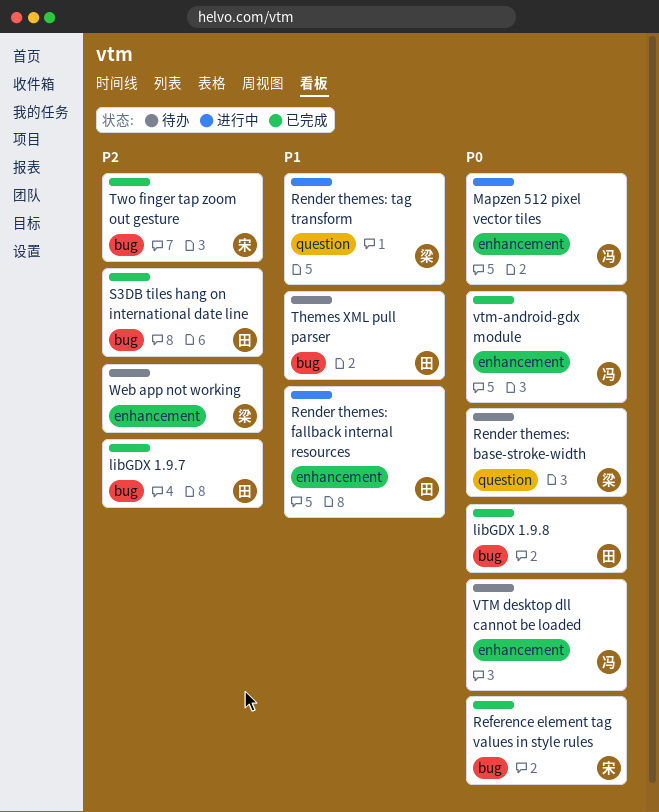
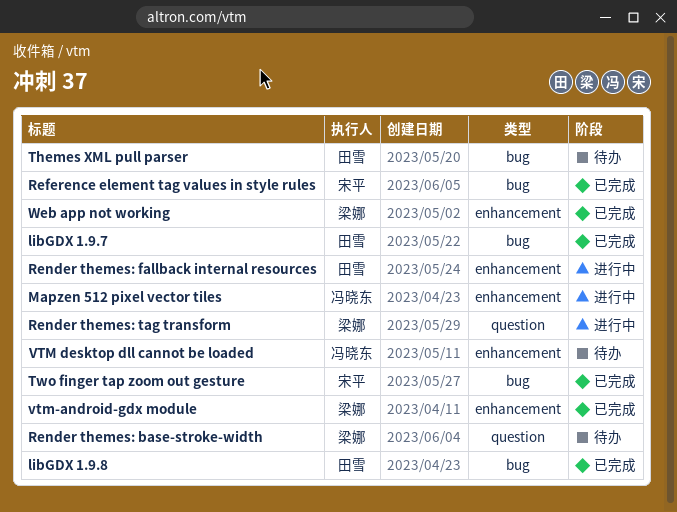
S3DB tiles hang on international date line: present -> none
vtm-android-gdx module, owner: 冯晓东 -> 梁娜
Web app not working, status: 待办 -> 已完成

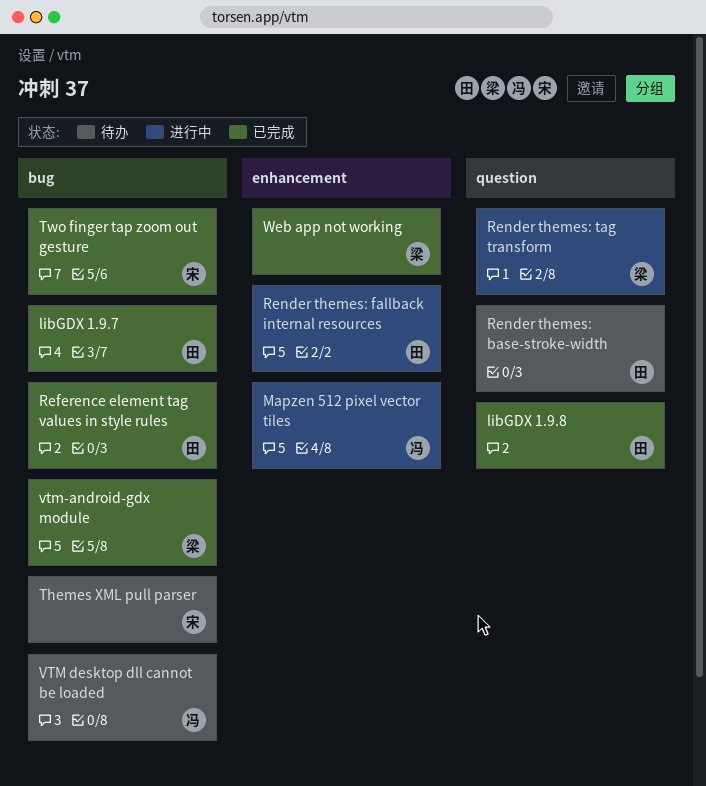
libGDX 1.9.8, label: bug -> question
Reference element tag values in style rules, owner: 宋平 -> 田雪
Render themes: base-stroke-width, owner: 梁娜 -> 田雪
Themes XML pull parser, owner: 田雪 -> 宋平
VTM desktop dll cannot be loaded, label: enhancement -> bug
vtm-android-gdx module, label: enhancement -> bug

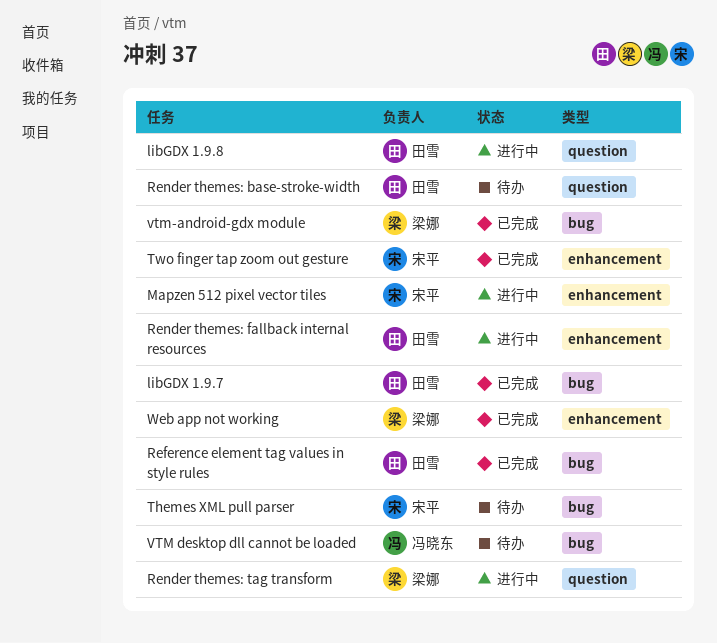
libGDX 1.9.8, status: 已完成 -> 进行中
Mapzen 512 pixel vector tiles, owner: 冯晓东 -> 宋平
Two finger tap zoom out gesture, label: bug -> enhancement

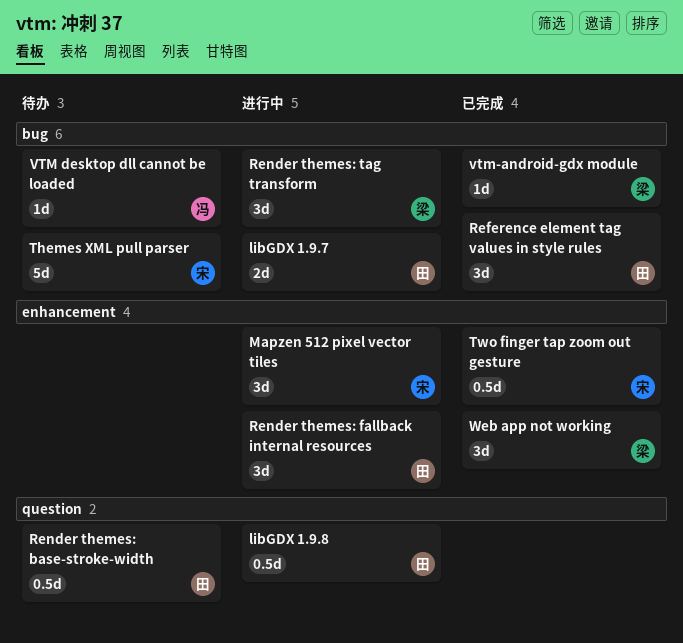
libGDX 1.9.7, status: 已完成 -> 进行中
Render themes: tag transform, label: question -> bug

